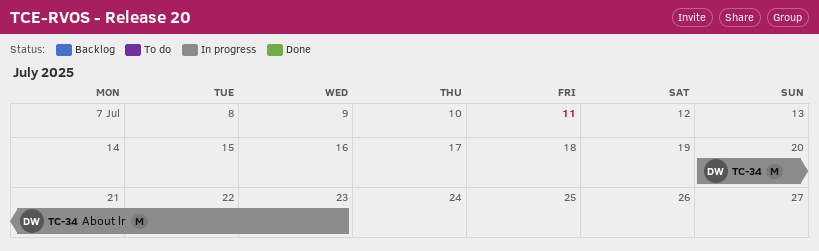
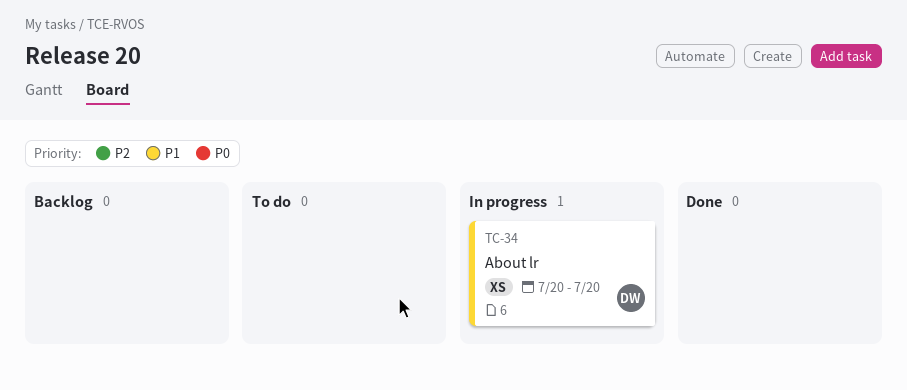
TC-34, estimate: M -> XS
TC-34, due: Jul 23 -> Jul 20

